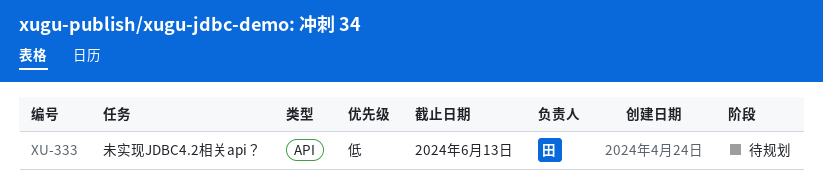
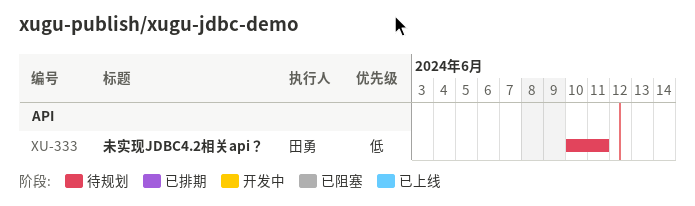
XU-333, due: Jun 13 -> Jun 11

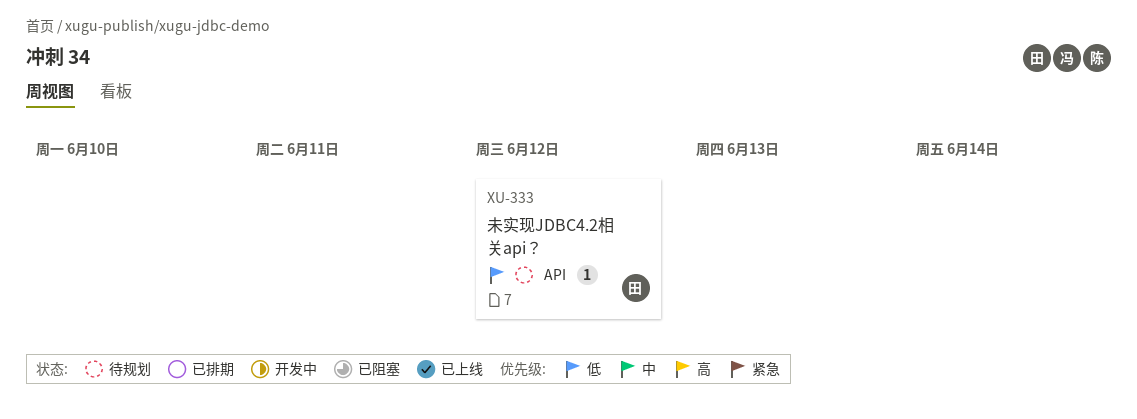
XU-333, due: Jun 11 -> Jun 12

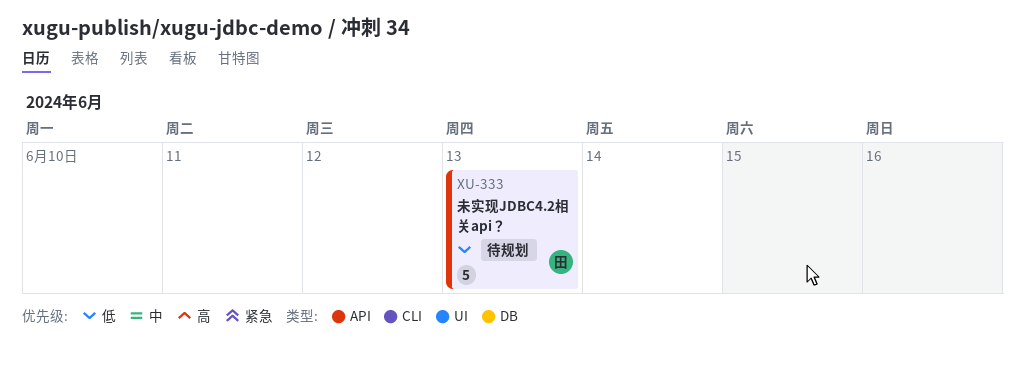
XU-333, estimate: 1 -> 5
XU-333, due: Jun 12 -> Jun 13

